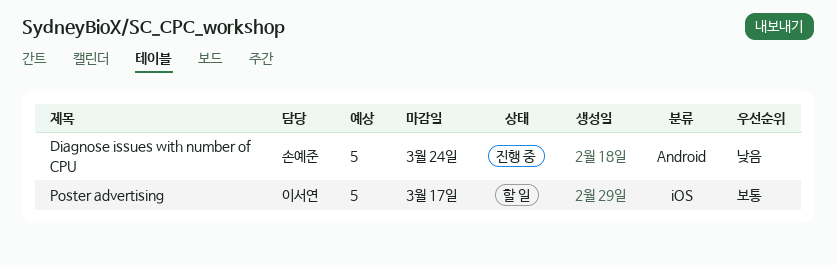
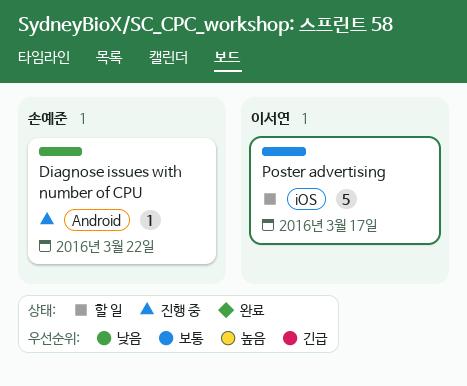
Diagnose issues with number of CPU, estimate: 5 -> 1
Diagnose issues with number of CPU, due: Mar 24 -> Mar 22

